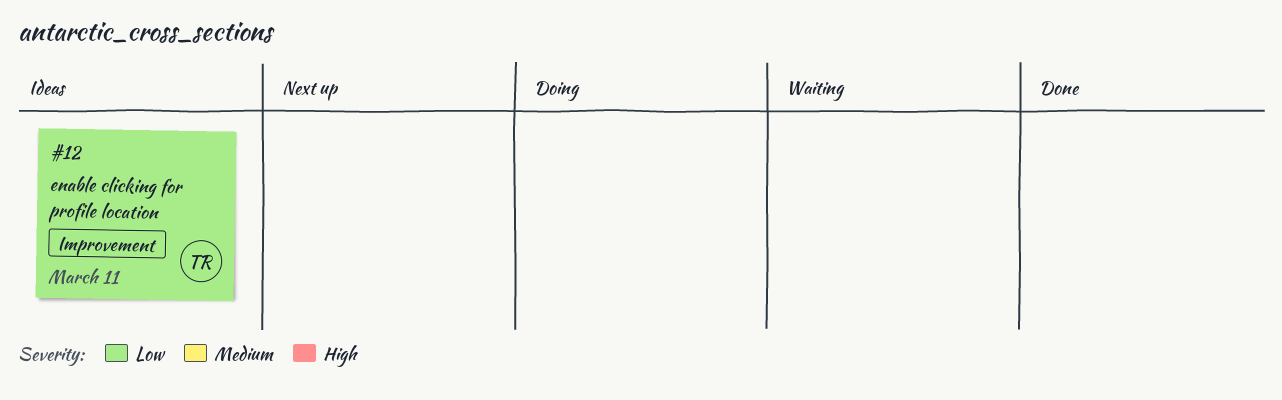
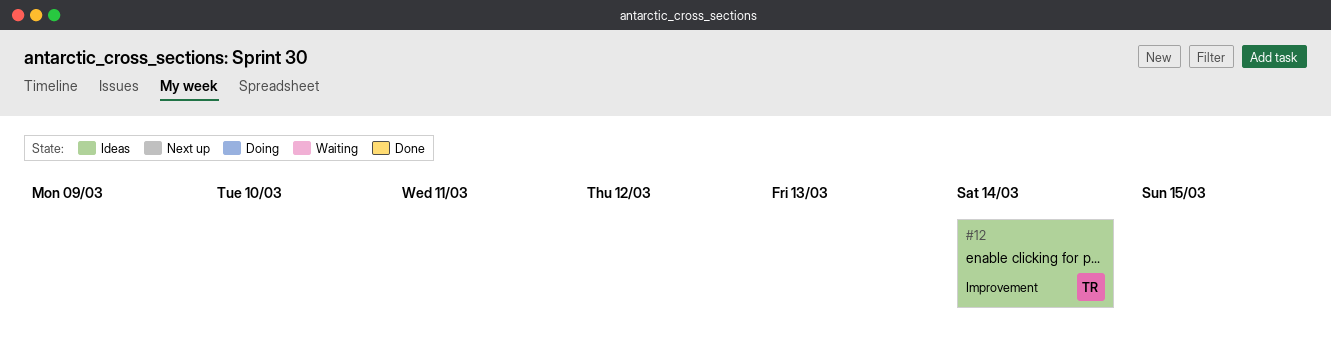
#12, due: Mar 11 -> Mar 14

